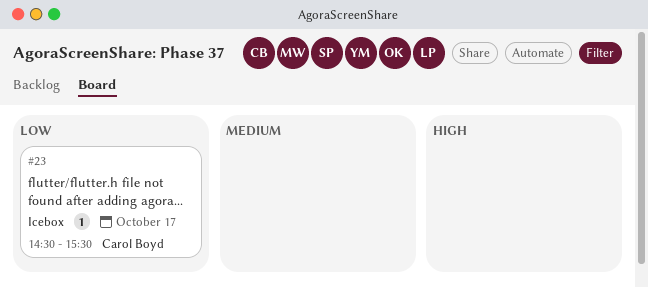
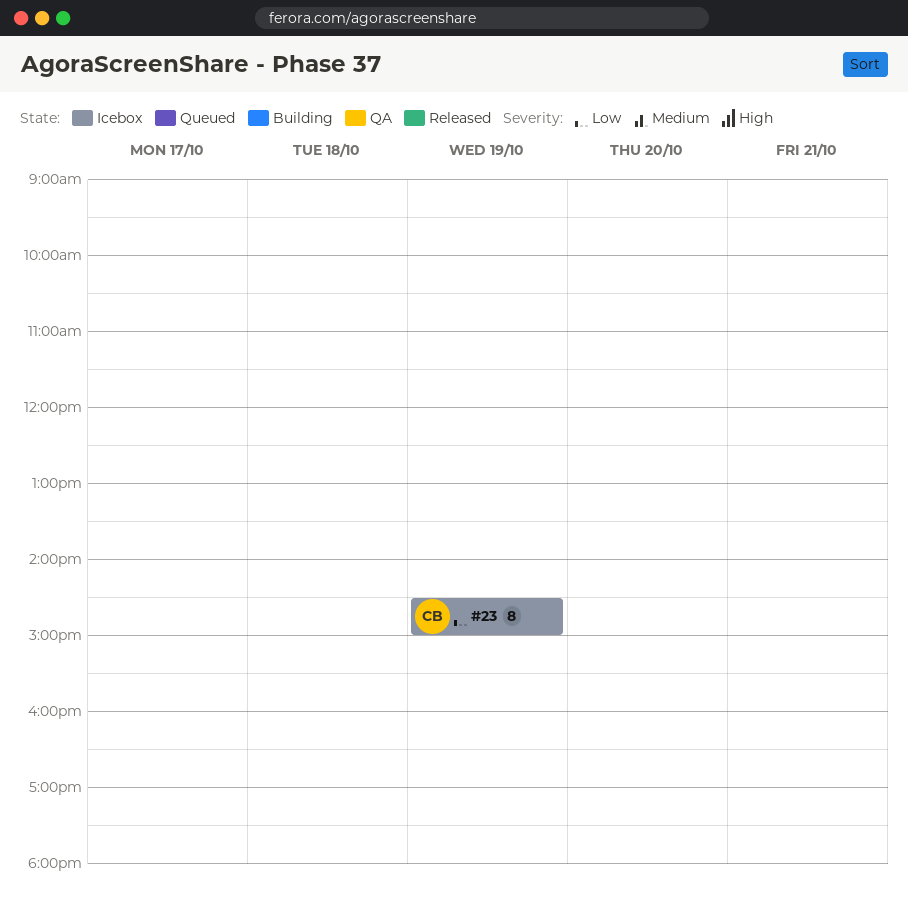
#23, estimate: 1 -> 8
#23, day: Oct 17 -> Oct 19
#23, ends: 15:30 -> 15:00

